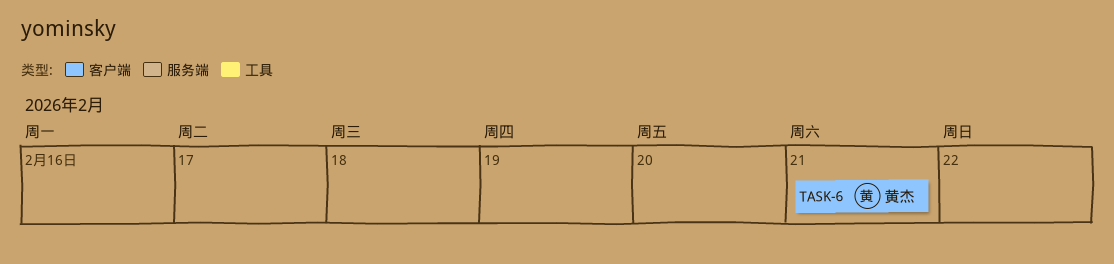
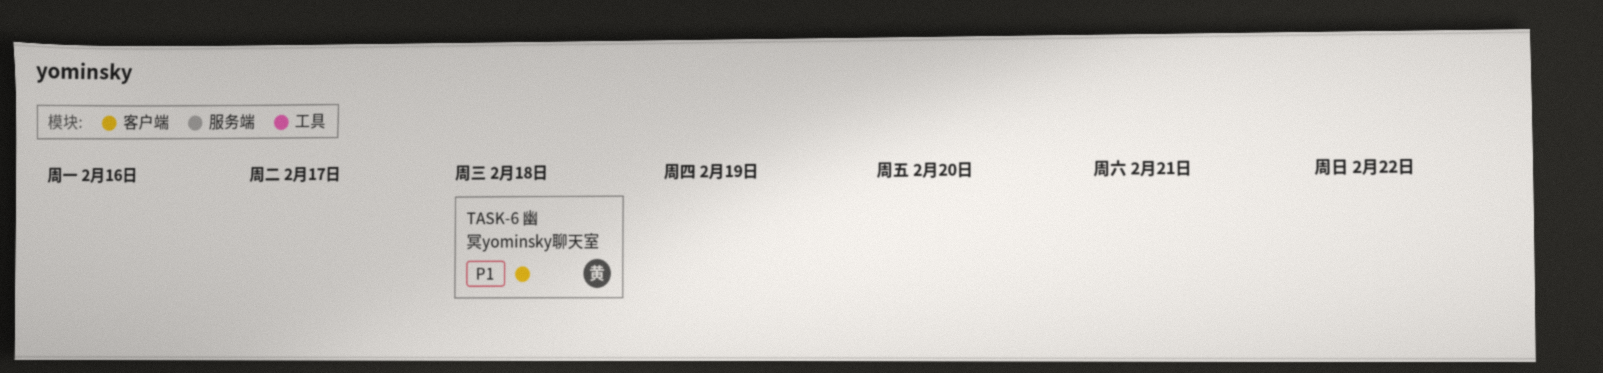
TASK-6, due: Feb 21 -> Feb 18

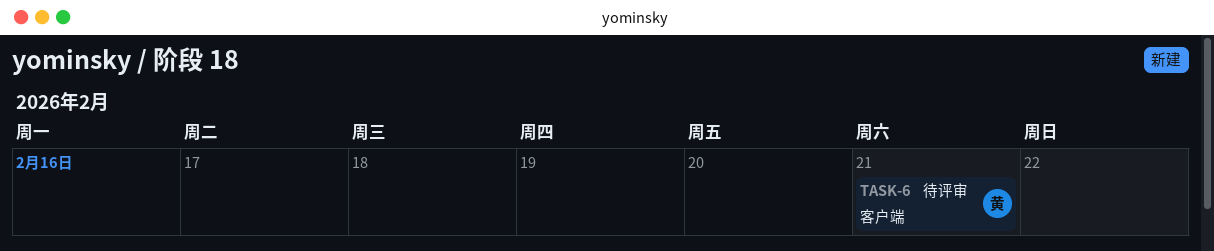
TASK-6, due: Feb 18 -> Feb 21

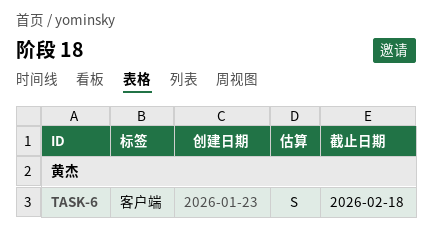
TASK-6, due: Feb 21 -> Feb 18

